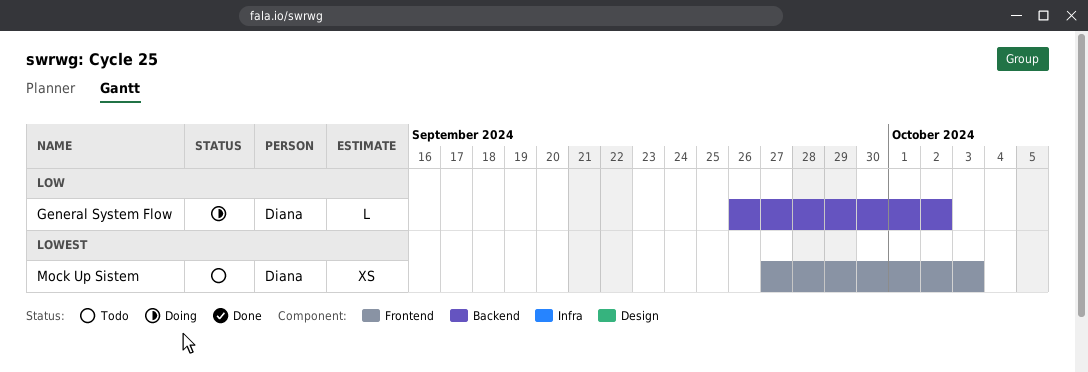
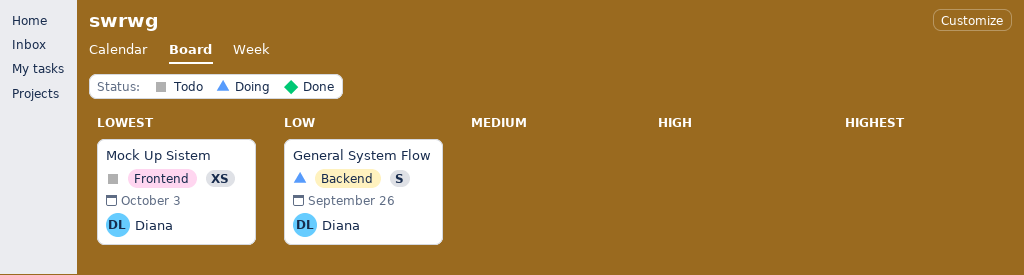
General System Flow, estimate: L -> S
General System Flow, due: Oct 2 -> Sep 26

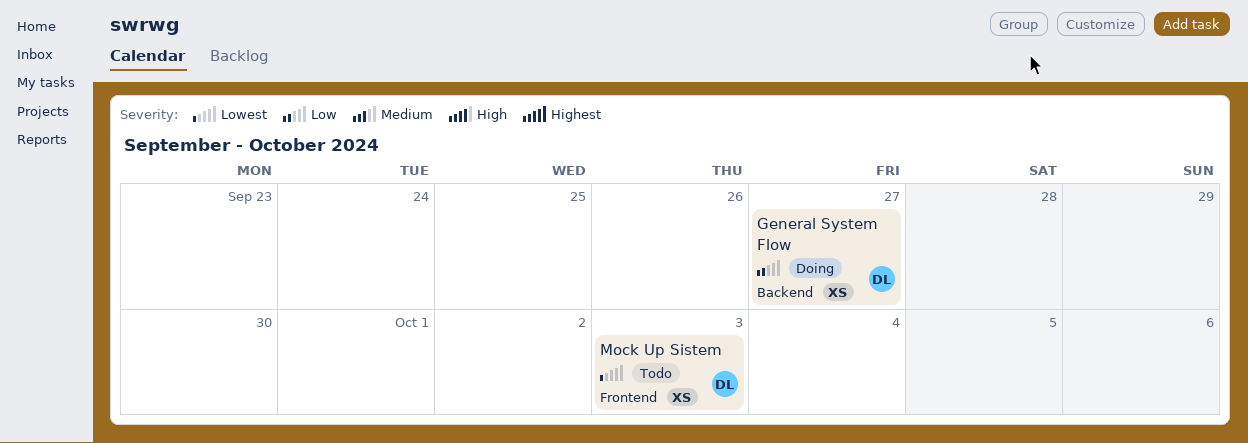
General System Flow, estimate: S -> XS
General System Flow, due: Sep 26 -> Sep 27

